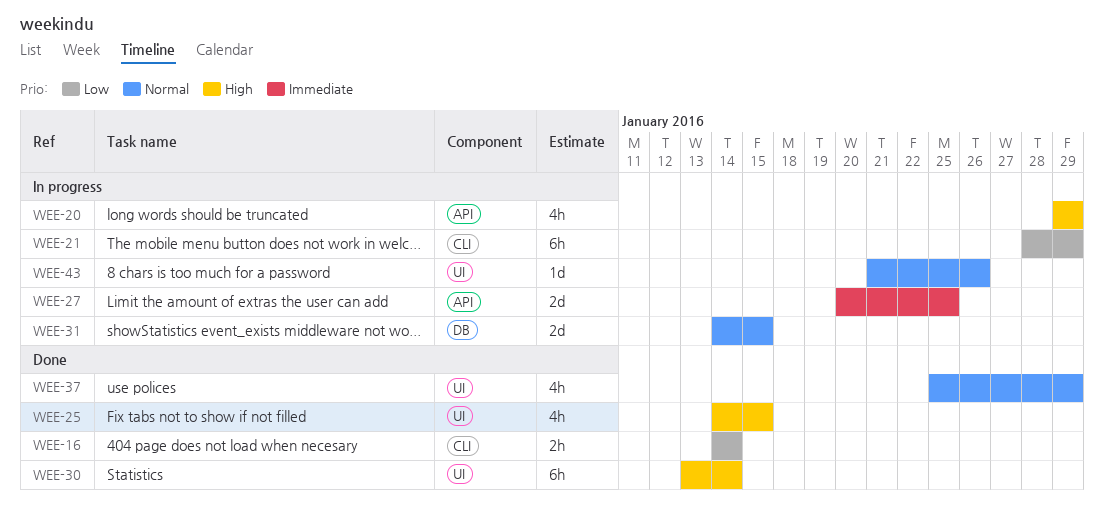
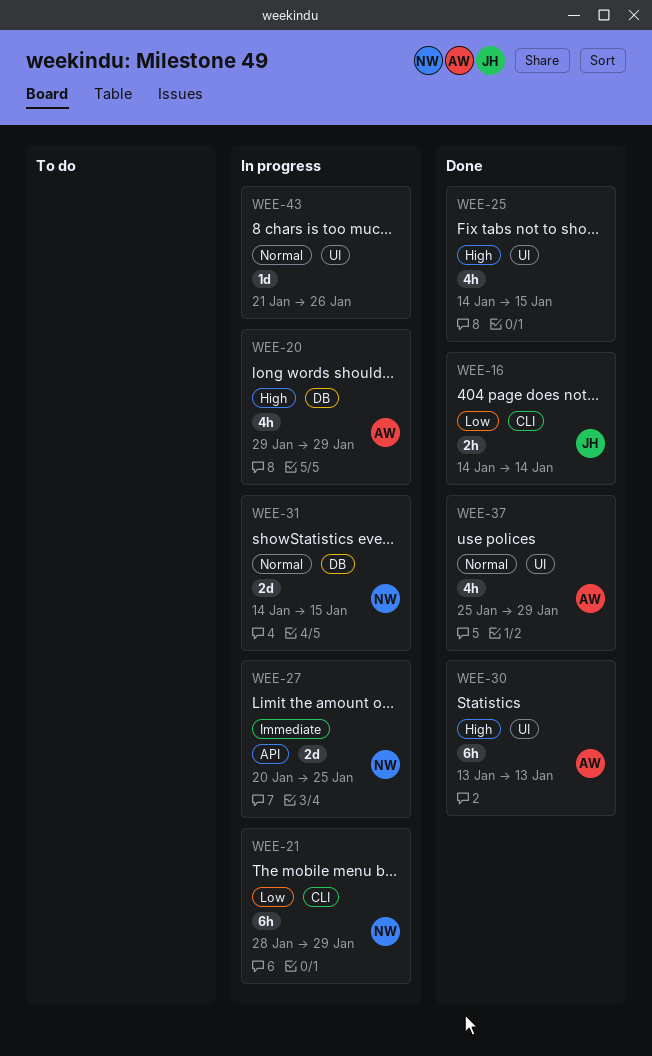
WEE-20, label: API -> DB
WEE-30, due: Jan 14 -> Jan 13

